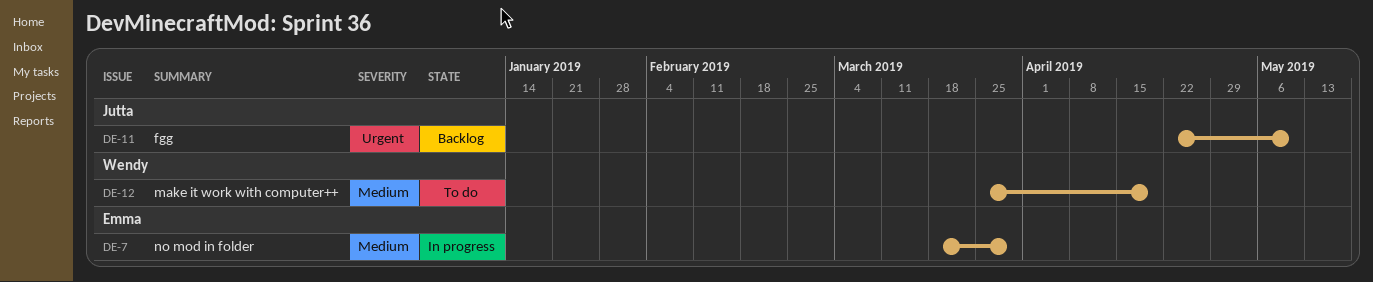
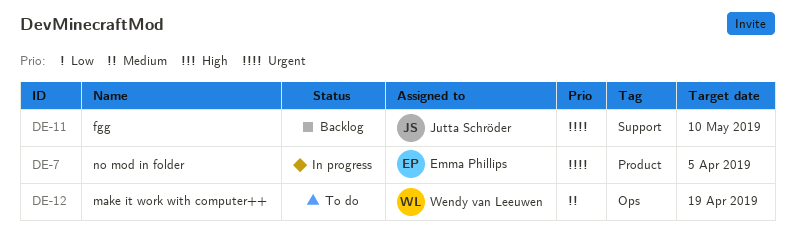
DE-7, priority: Medium -> Urgent
DE-7, due: Mar 29 -> Apr 5

